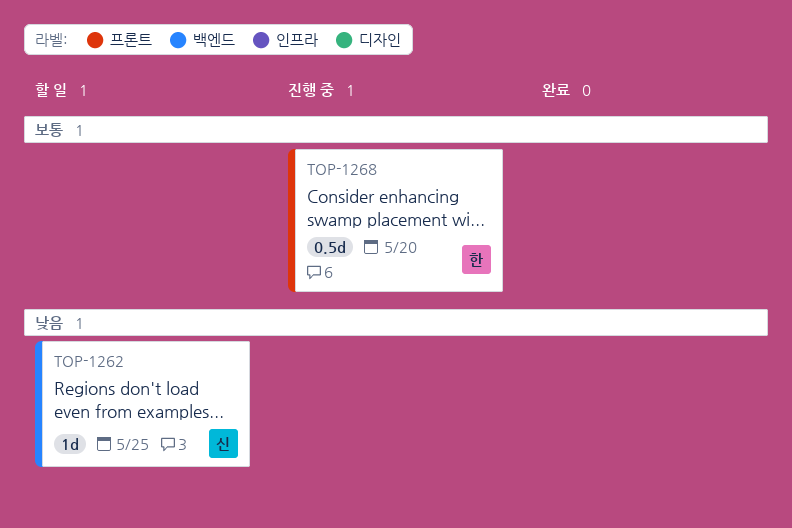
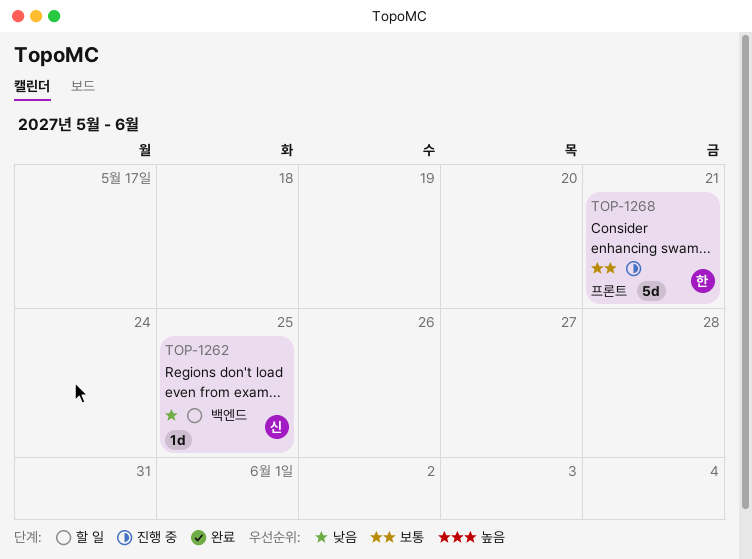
TOP-1268, estimate: 0.5d -> 5d
TOP-1268, due: May 20 -> May 21

